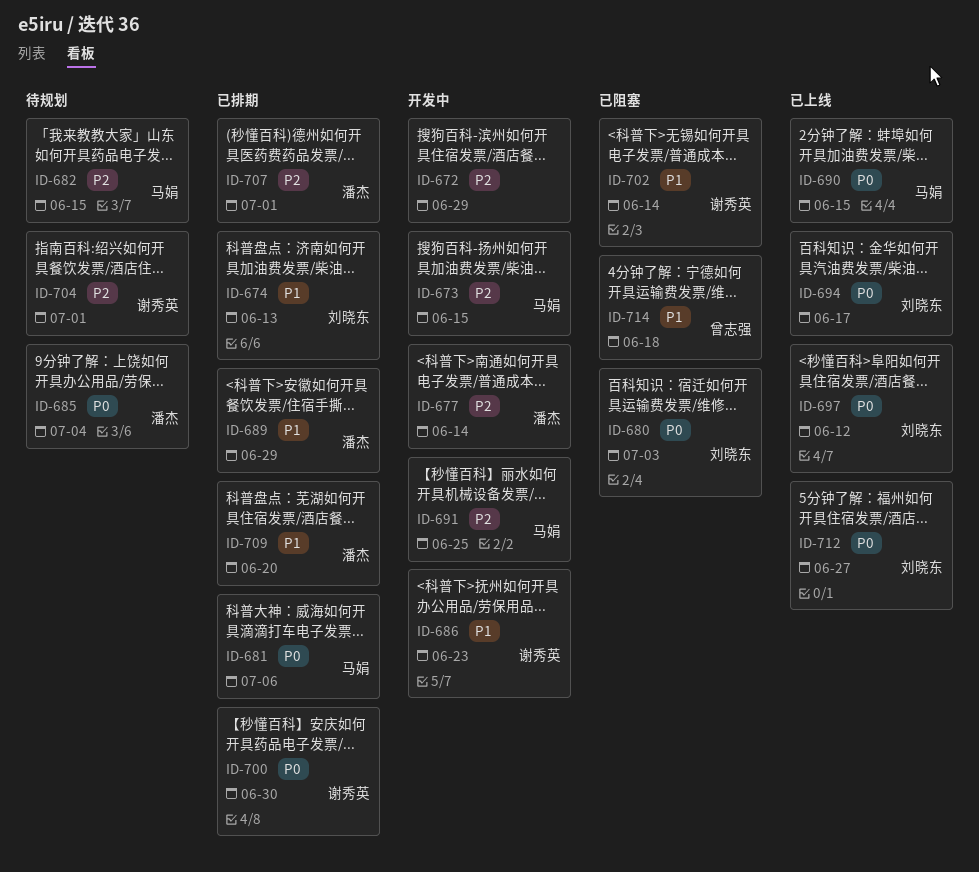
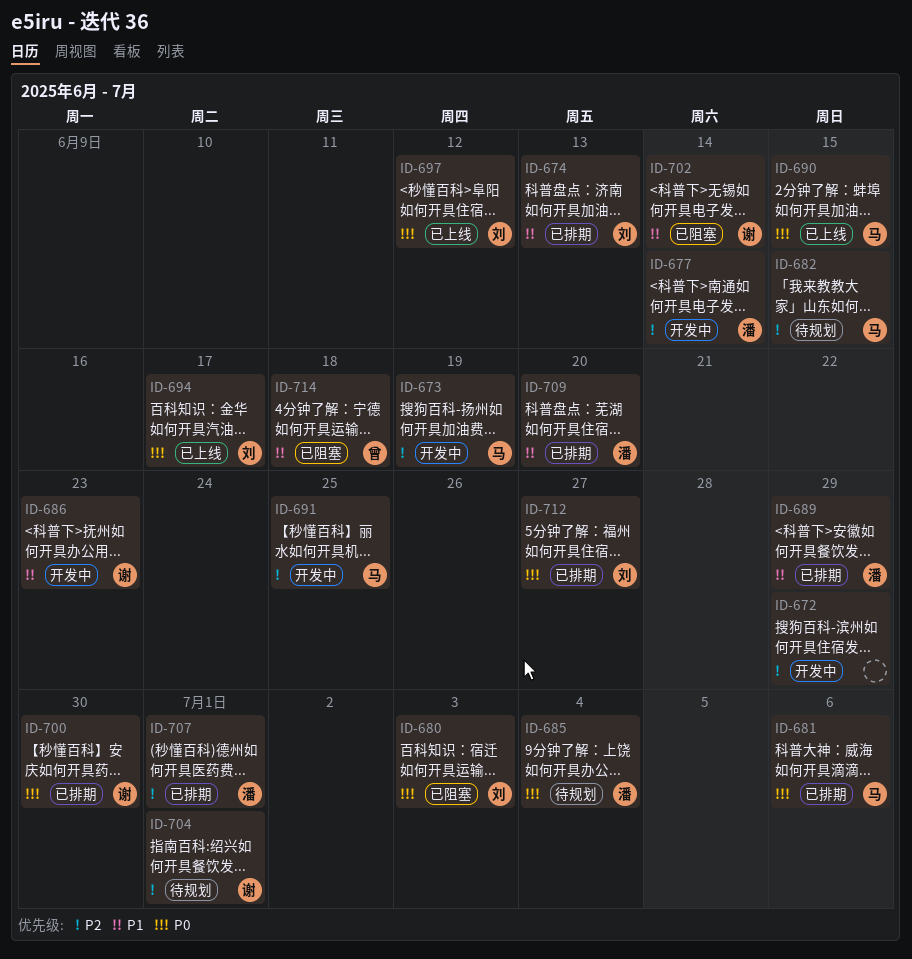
ID-673, due: Jun 15 -> Jun 19
ID-712, status: 已上线 -> 已排期

